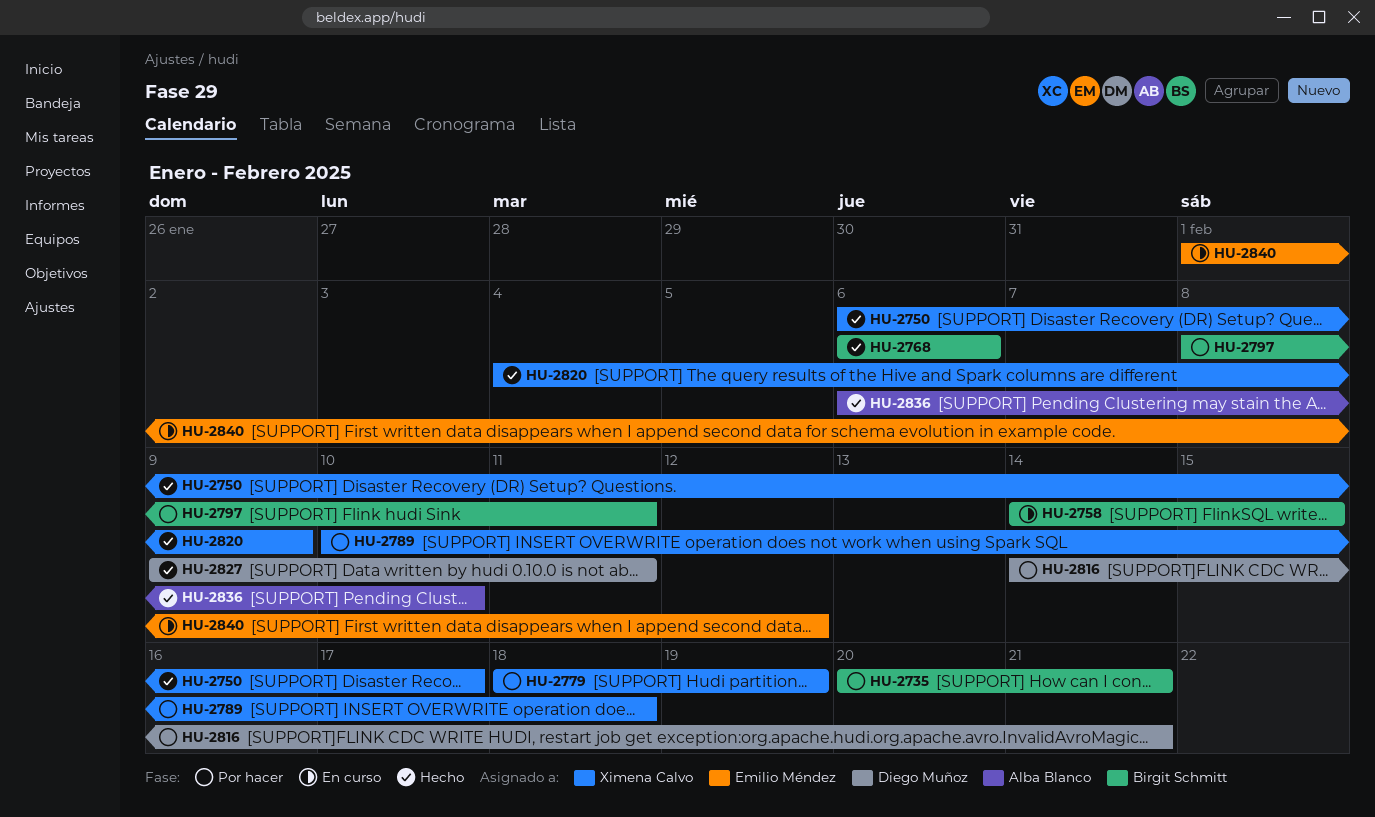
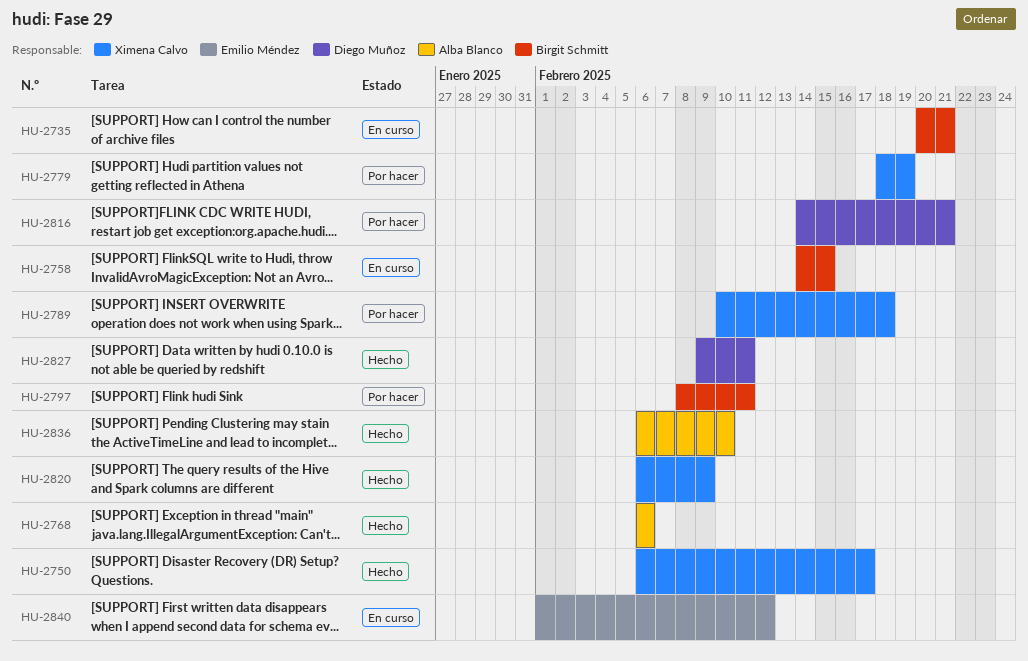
HU-2735, status: Por hacer -> En curso
HU-2768, owner: Birgit Schmitt -> Alba Blanco
HU-2820, start: Feb 4 -> Feb 6

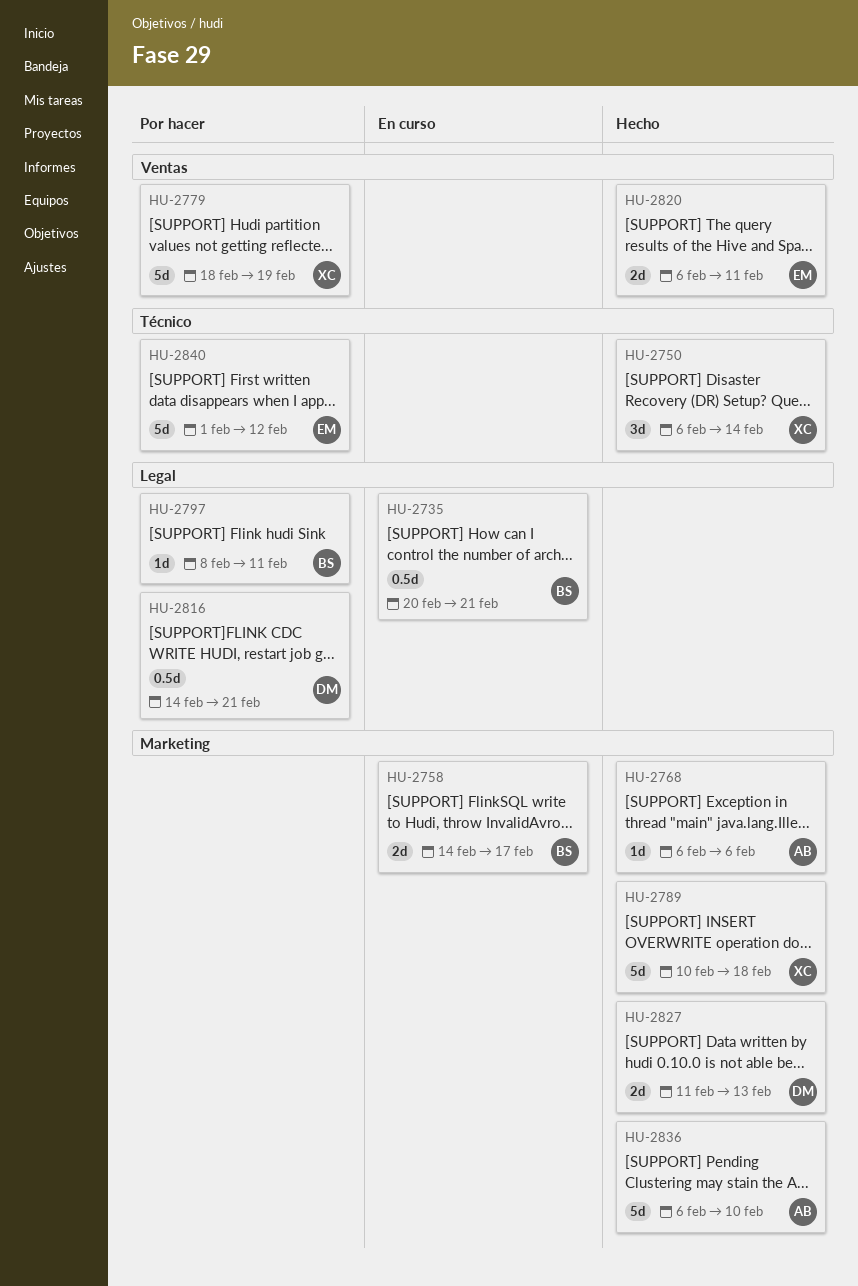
HU-2750, due: Feb 17 -> Feb 14
HU-2758, due: Feb 15 -> Feb 17
HU-2789, status: Por hacer -> Hecho
HU-2820, owner: Ximena Calvo -> Emilio Méndez
HU-2820, due: Feb 9 -> Feb 11
HU-2827, start: Feb 9 -> Feb 11
HU-2827, due: Feb 11 -> Feb 13
HU-2840, status: En curso -> Por hacer

